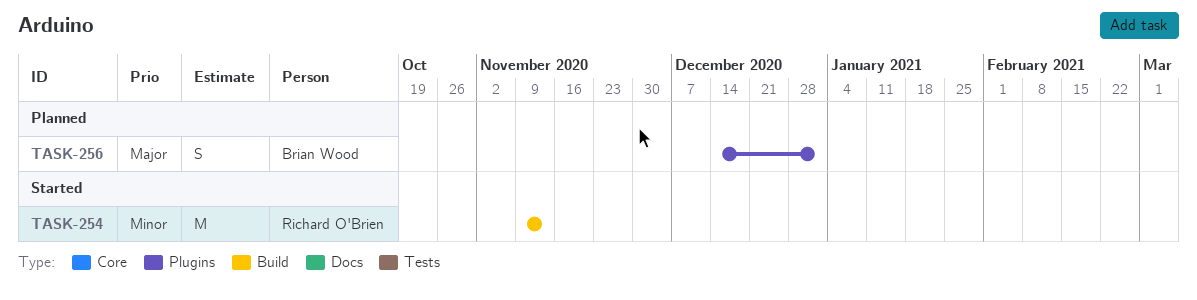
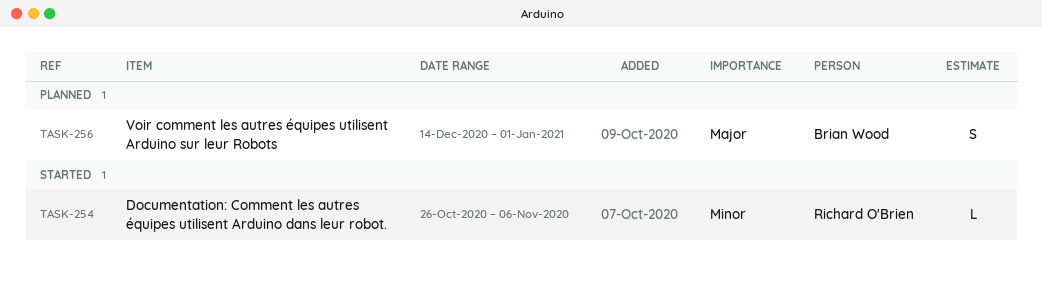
TASK-254, estimate: M -> L
TASK-254, start: Nov 9 -> Oct 26
TASK-254, due: Nov 13 -> Nov 6

